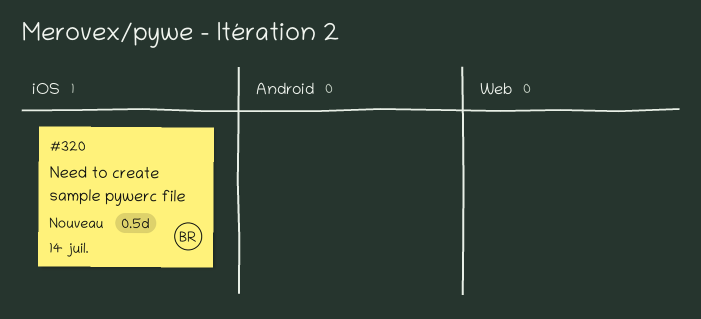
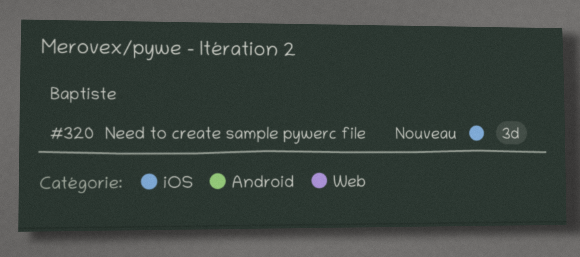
#320, estimate: 0.5d -> 3d

